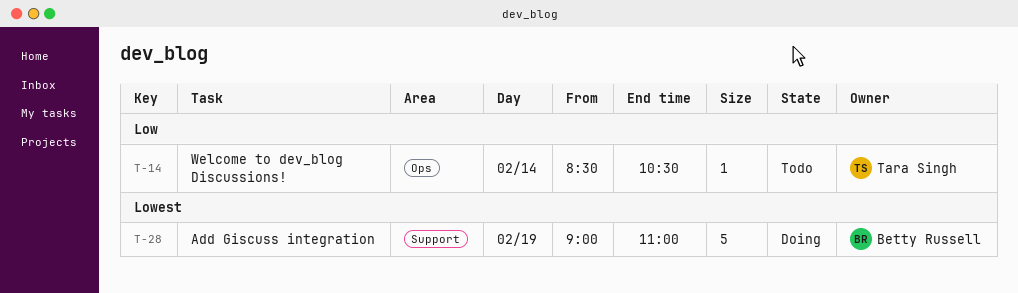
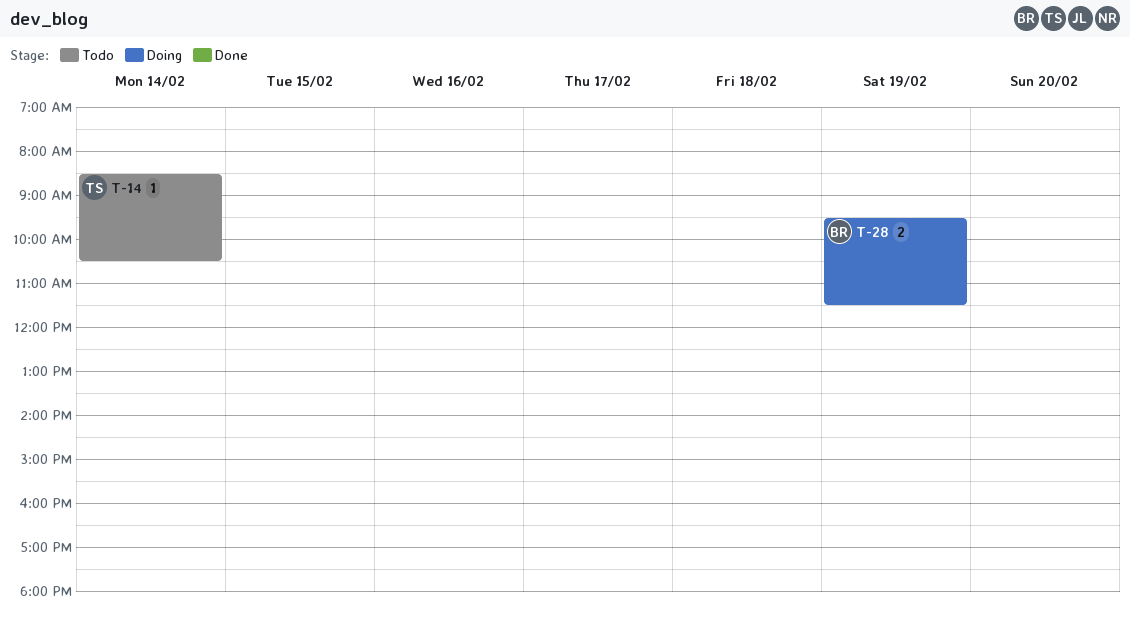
T-28, estimate: 5 -> 2
T-28, begins: 09:00 -> 09:30
T-28, ends: 11:00 -> 11:30

